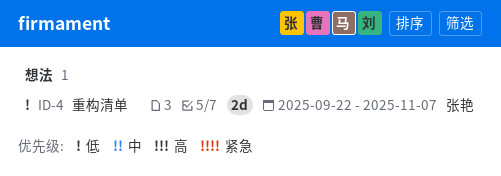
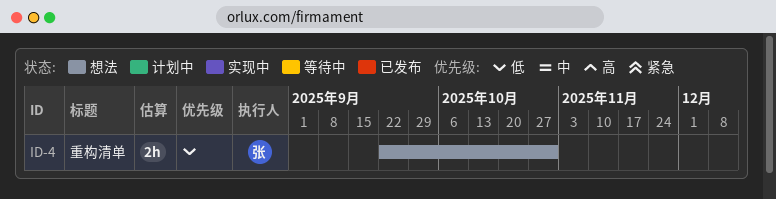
ID-4, estimate: 2d -> 2h
ID-4, due: Nov 7 -> Oct 31

